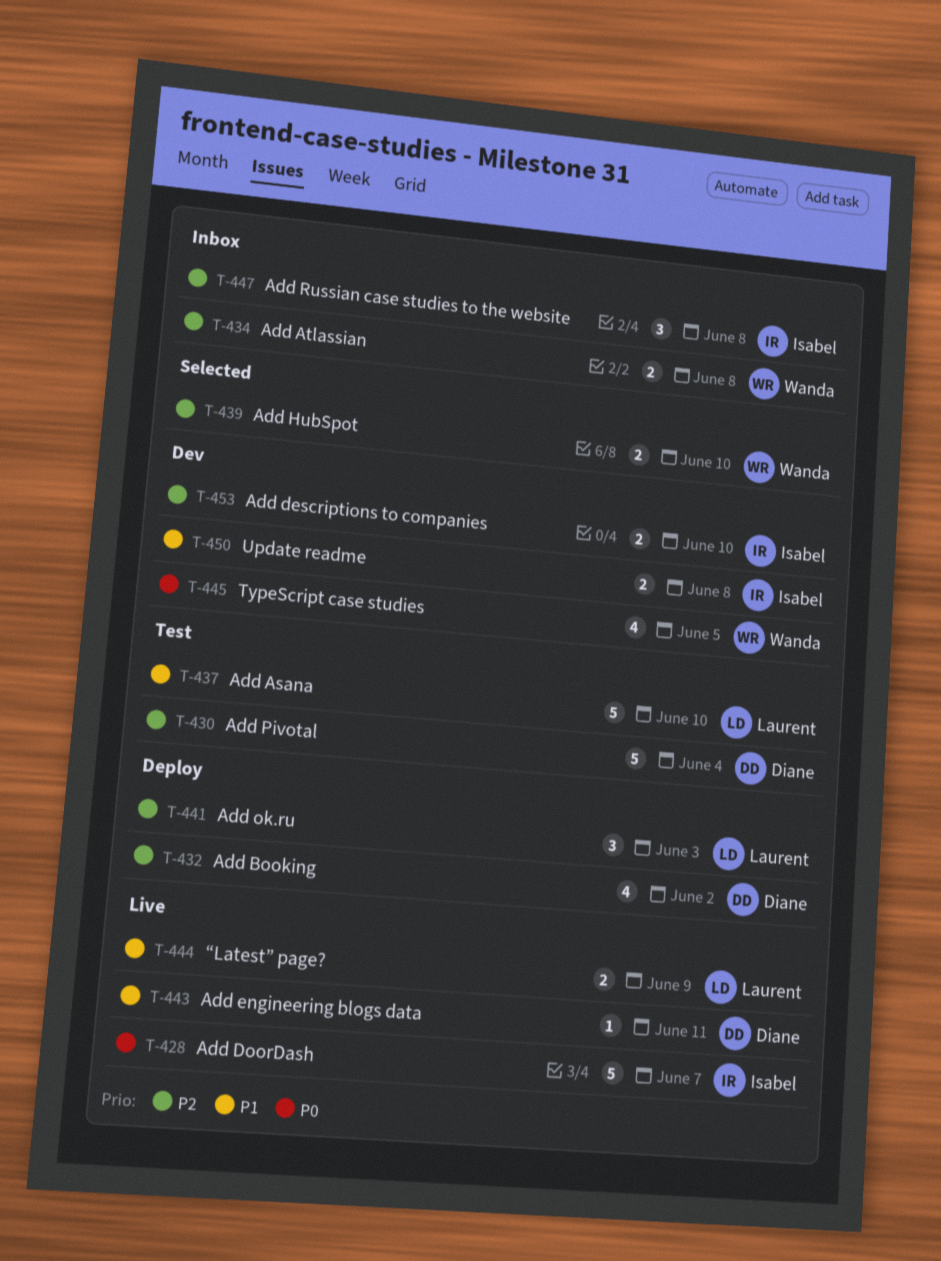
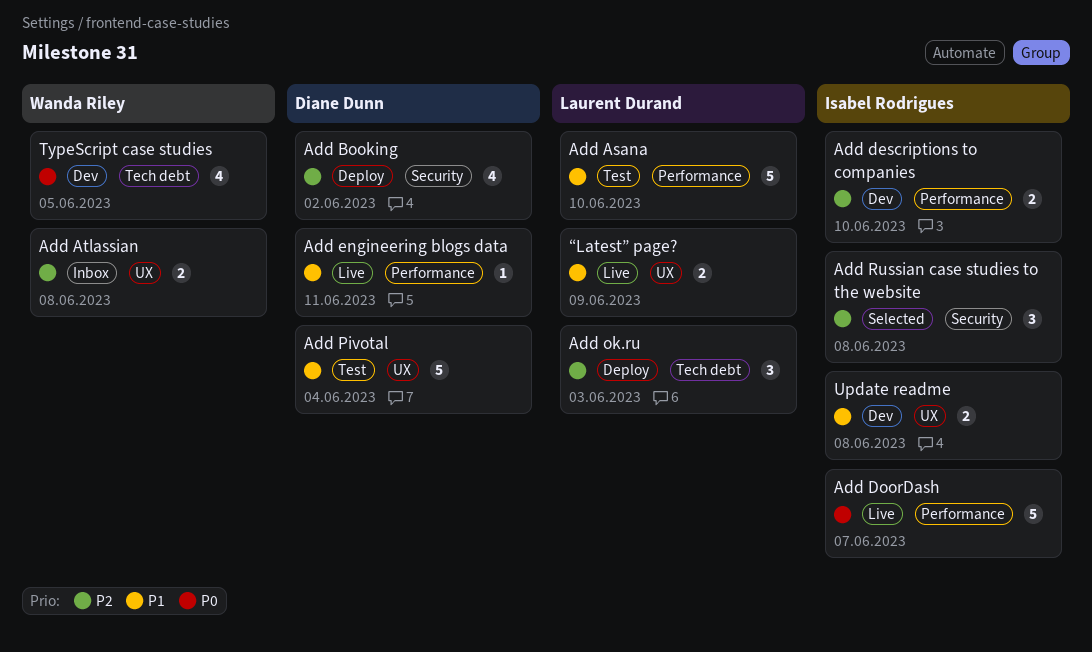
Add HubSpot: present -> none
Add Pivotal, priority: P2 -> P1
Add Russian case studies to the website, status: Inbox -> Selected

